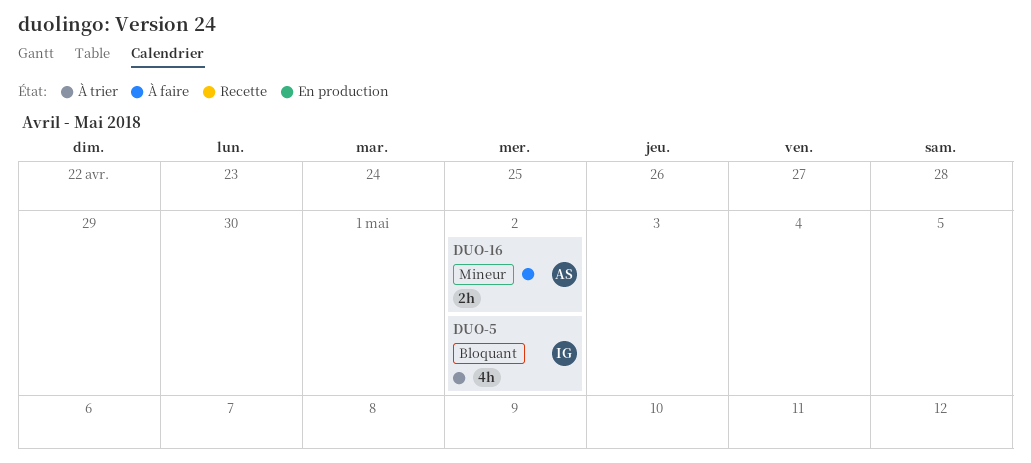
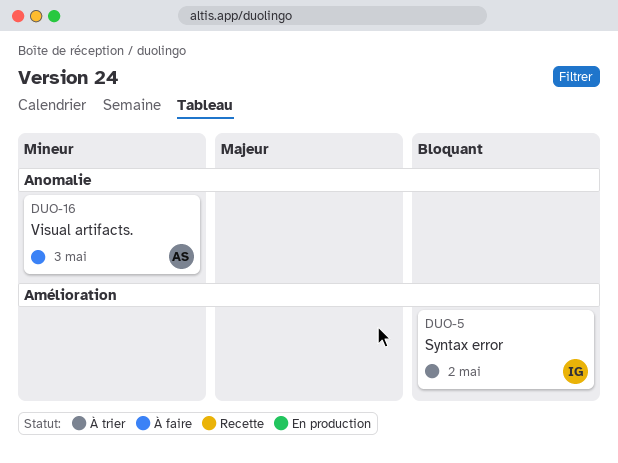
DUO-16, due: May 2 -> May 3

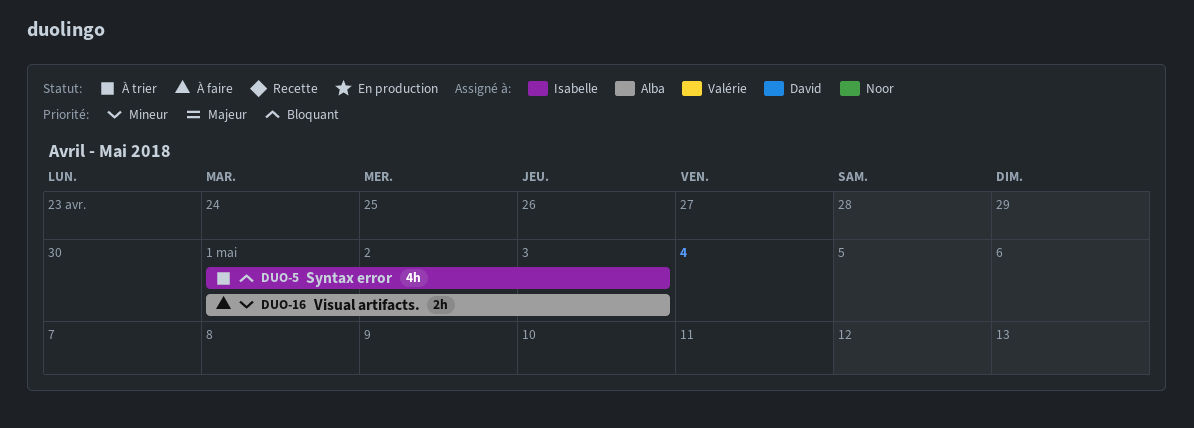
DUO-5, due: May 2 -> May 3

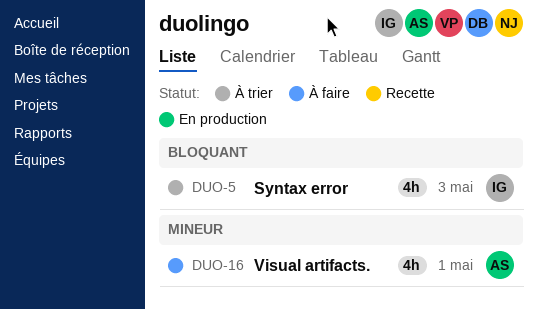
DUO-16, estimate: 2h -> 4h
DUO-16, due: May 3 -> May 1

